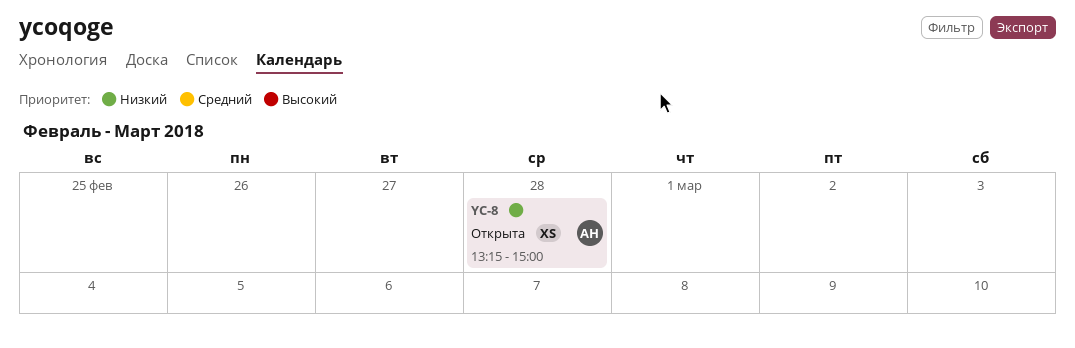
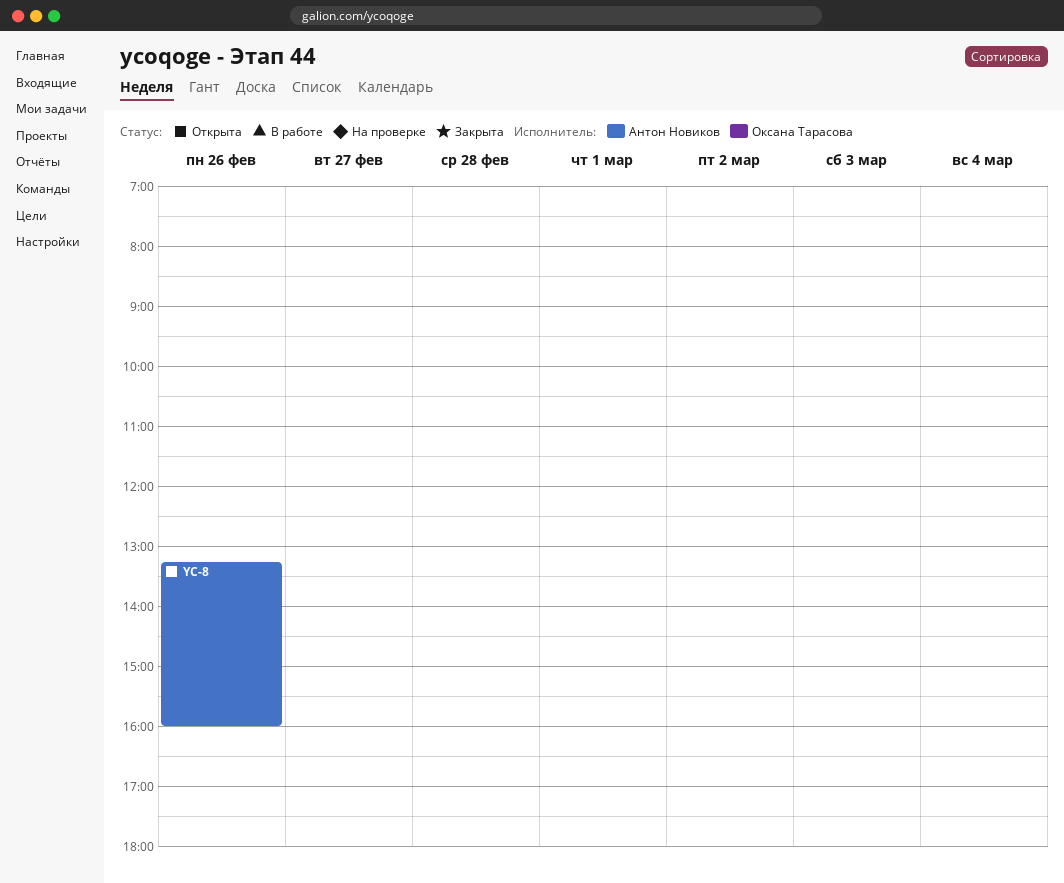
YC-8, day: Feb 28 -> Feb 26
YC-8, ends: 15:00 -> 16:00

